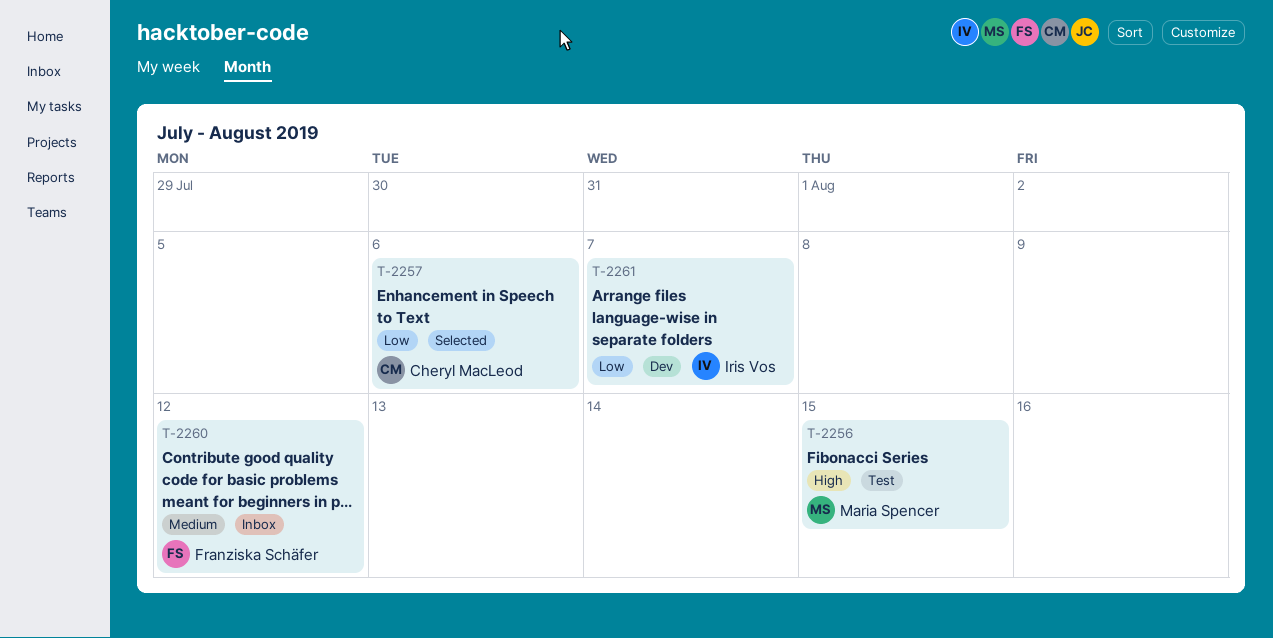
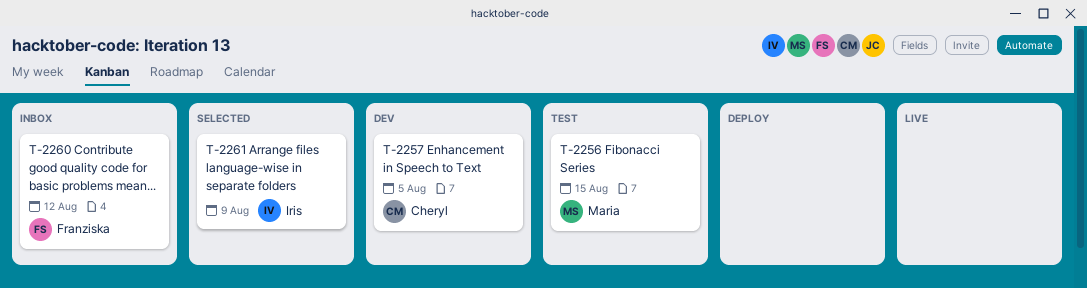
T-2257, status: Selected -> Dev
T-2257, due: Aug 6 -> Aug 5
T-2261, status: Dev -> Selected
T-2261, due: Aug 7 -> Aug 9

